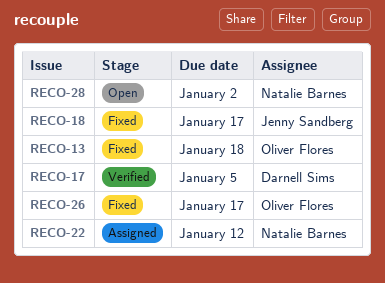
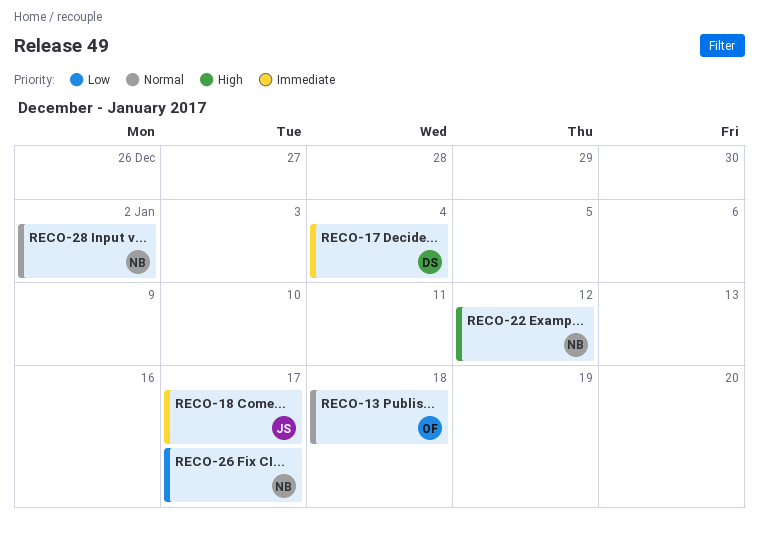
RECO-17, due: Jan 5 -> Jan 4
RECO-26, owner: Oliver Flores -> Natalie Barnes

